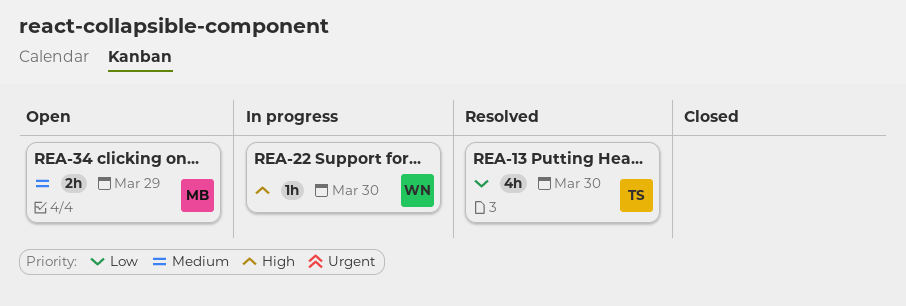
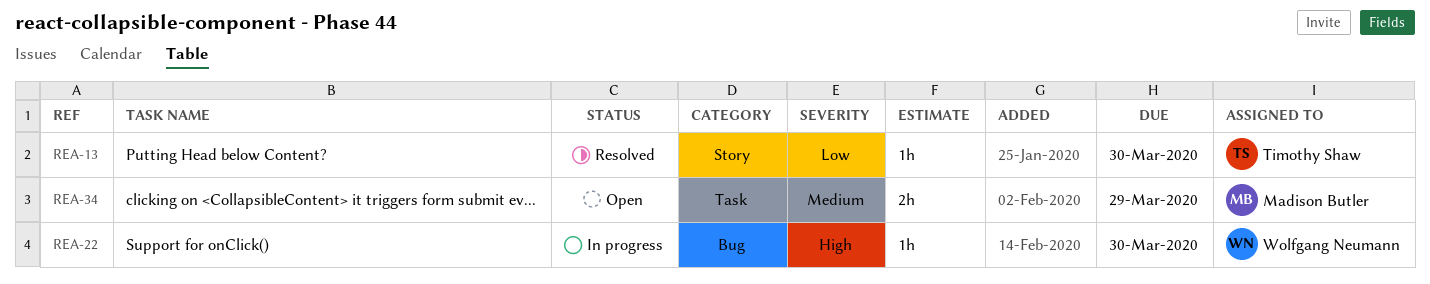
REA-13, estimate: 4h -> 1h

